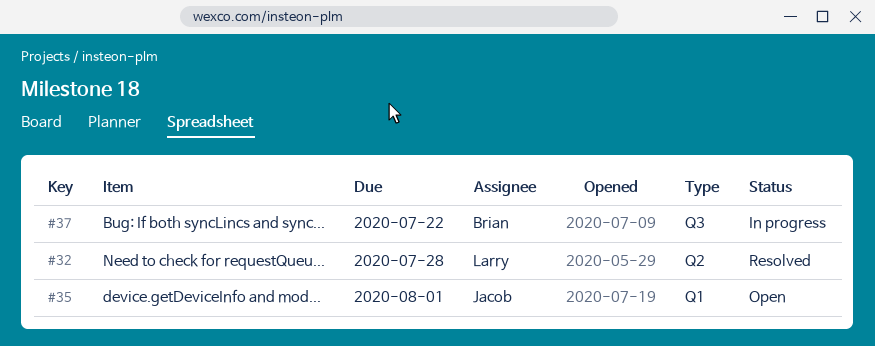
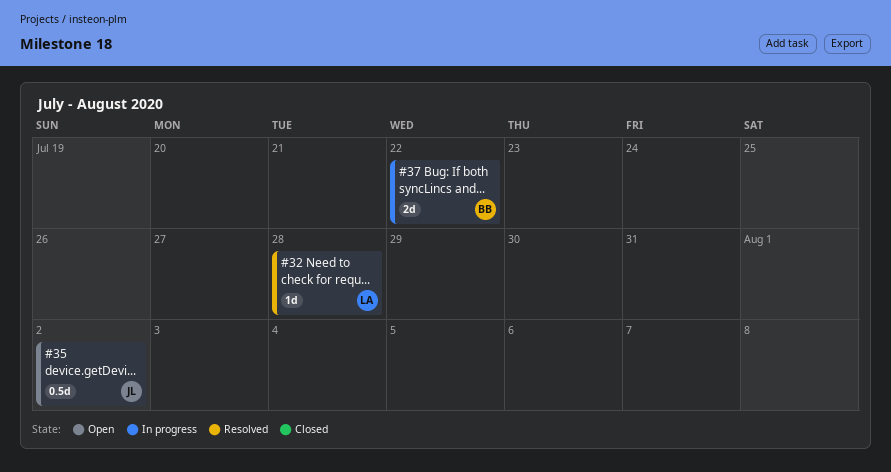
#35, due: Aug 1 -> Aug 2

